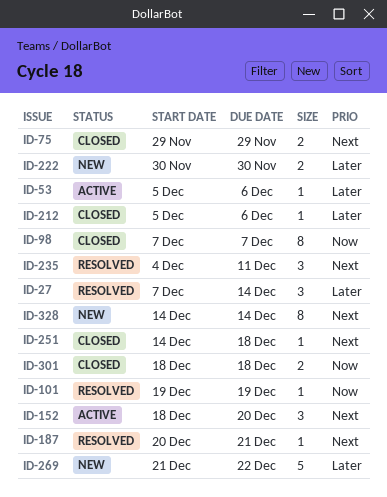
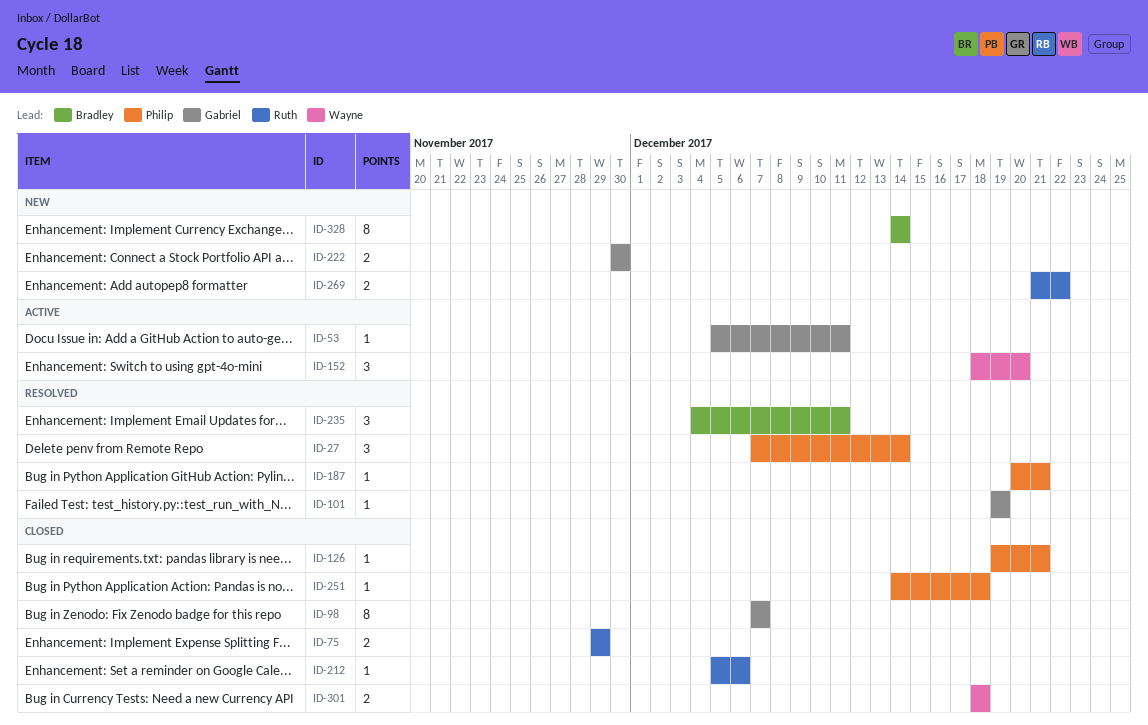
ID-53, due: Dec 6 -> Dec 11
ID-126: none -> present
ID-269, estimate: 5 -> 2

